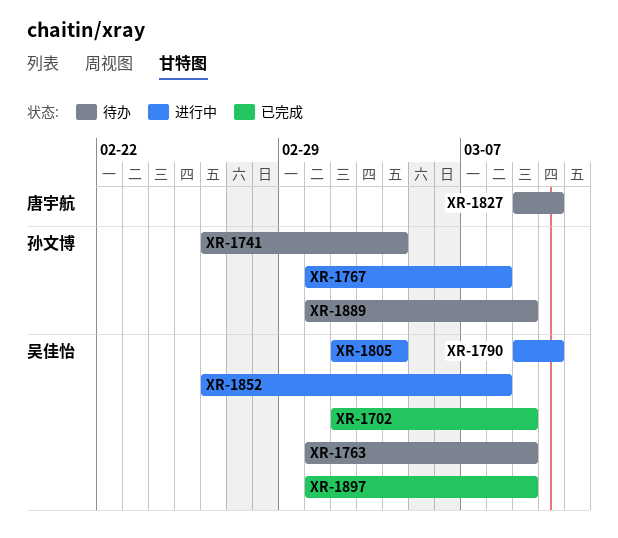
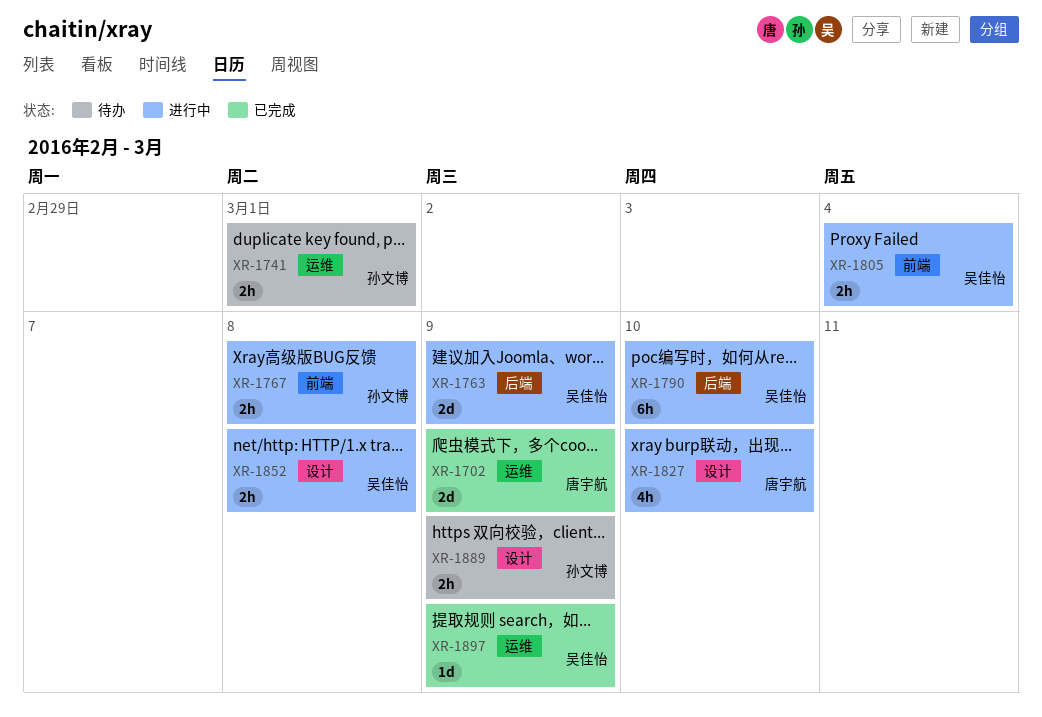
XR-1702, owner: 吴佳怡 -> 唐宇航
XR-1741, due: Mar 4 -> Mar 1
XR-1763, status: 待办 -> 进行中
XR-1827, status: 待办 -> 进行中

